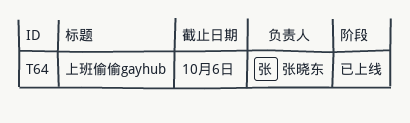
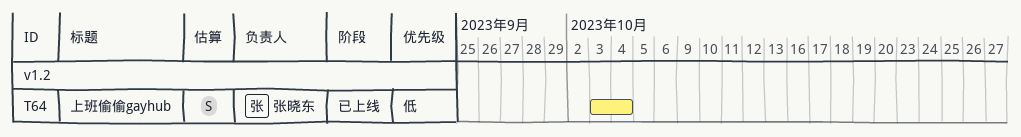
T64, due: Oct 6 -> Oct 4

